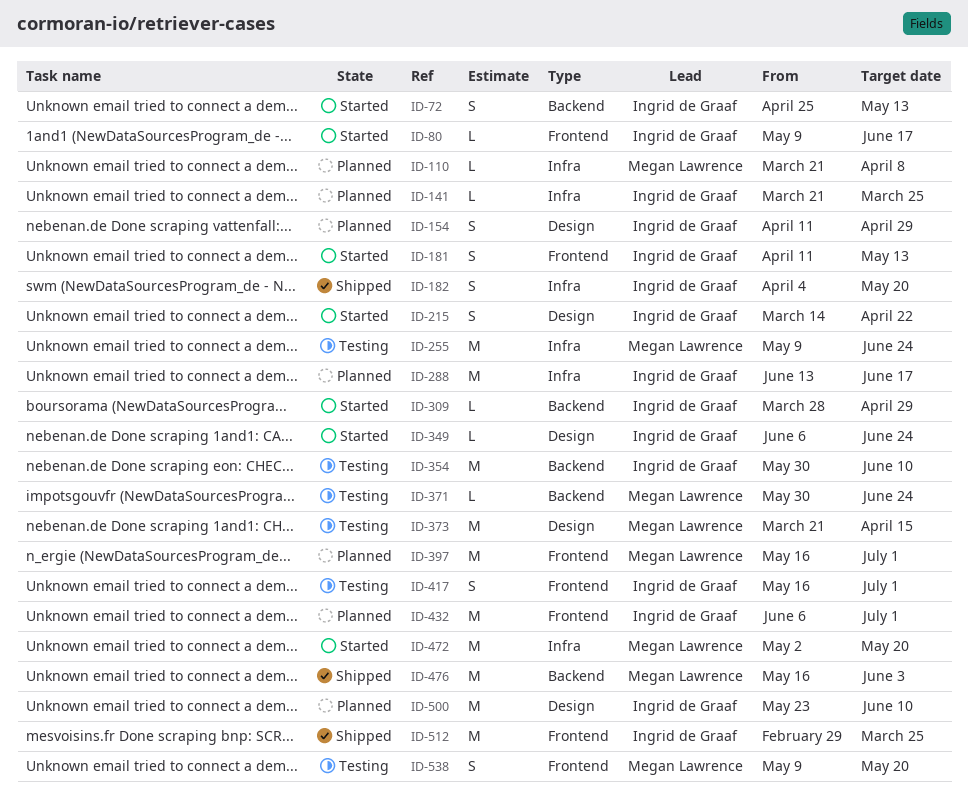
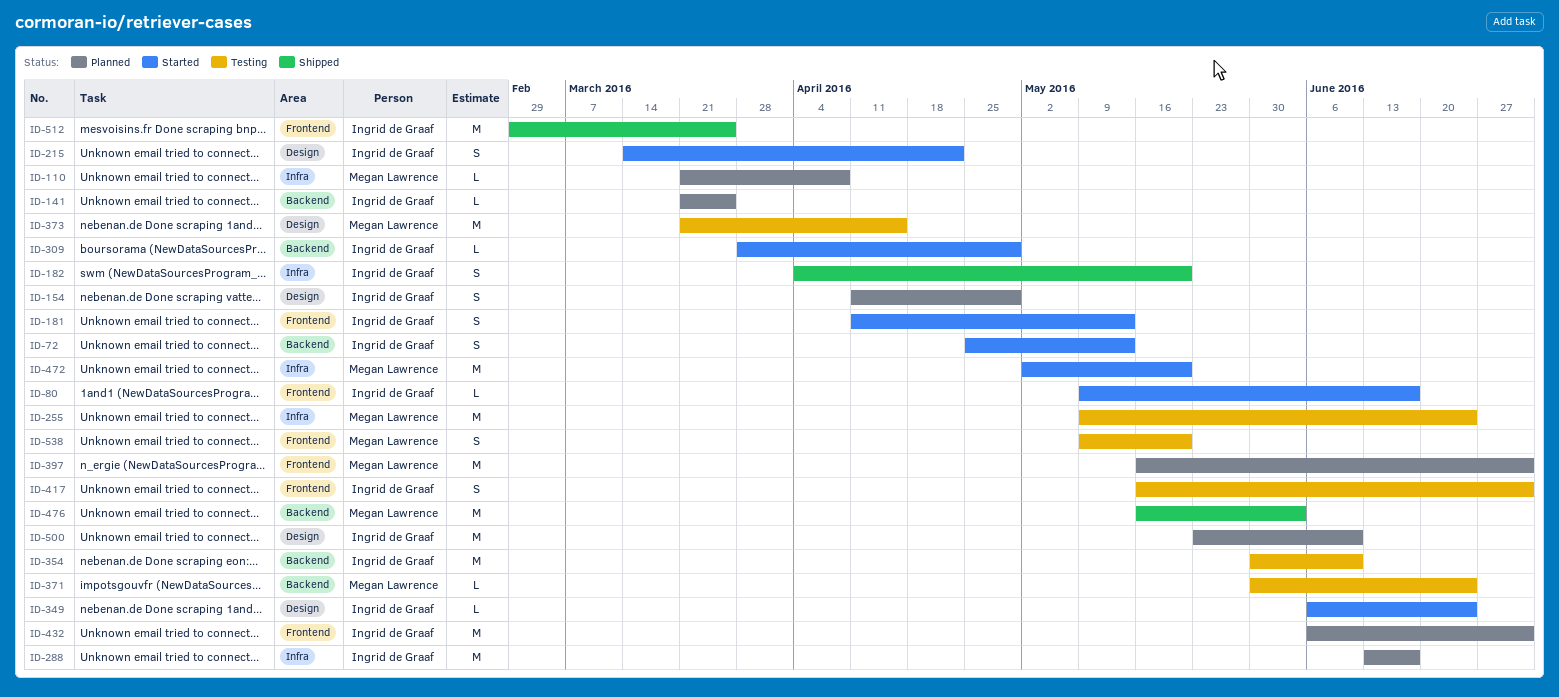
ID-141, label: Infra -> Backend

